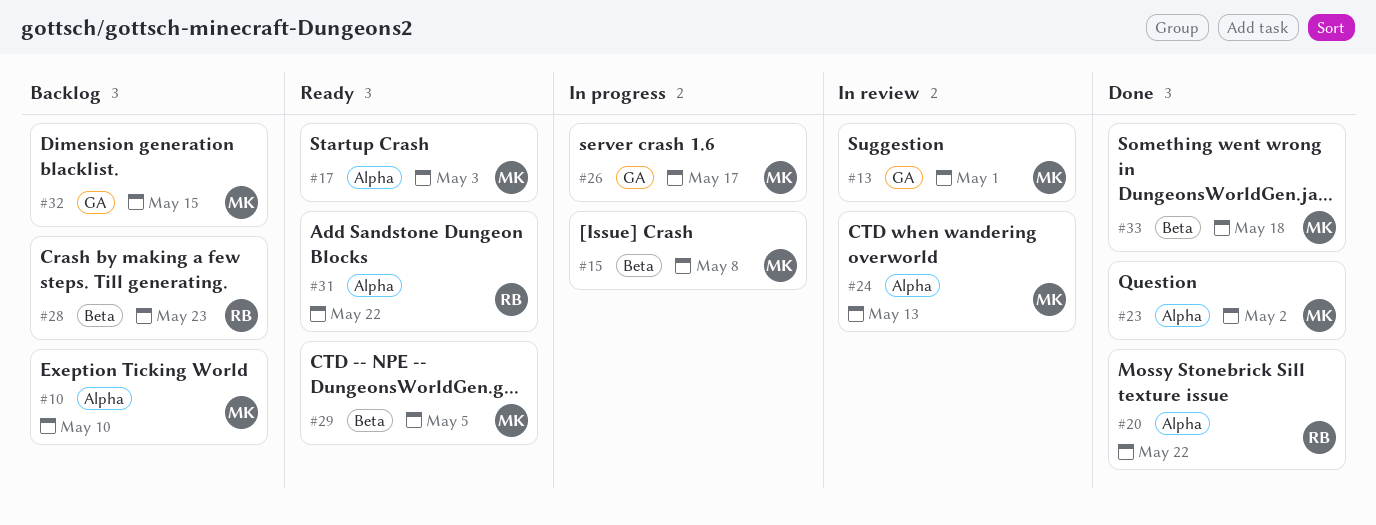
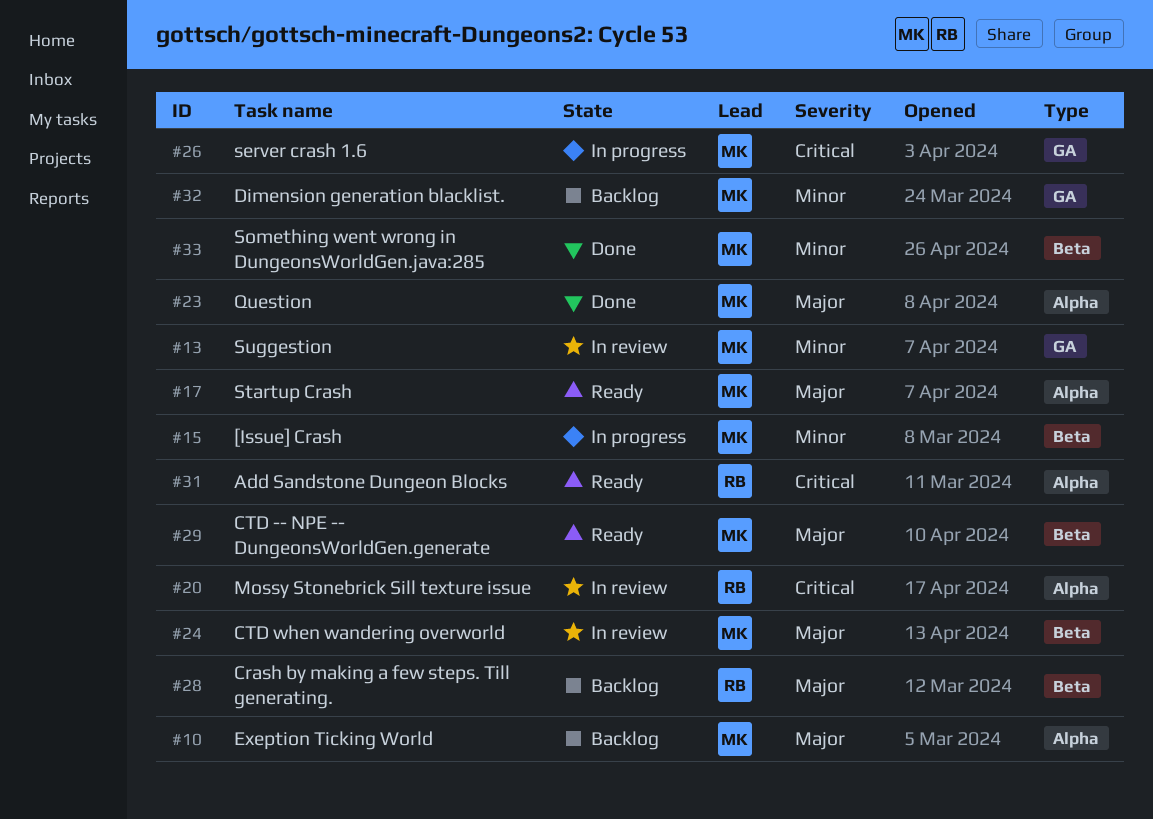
#20, status: Done -> In review
#24, label: Alpha -> Beta

